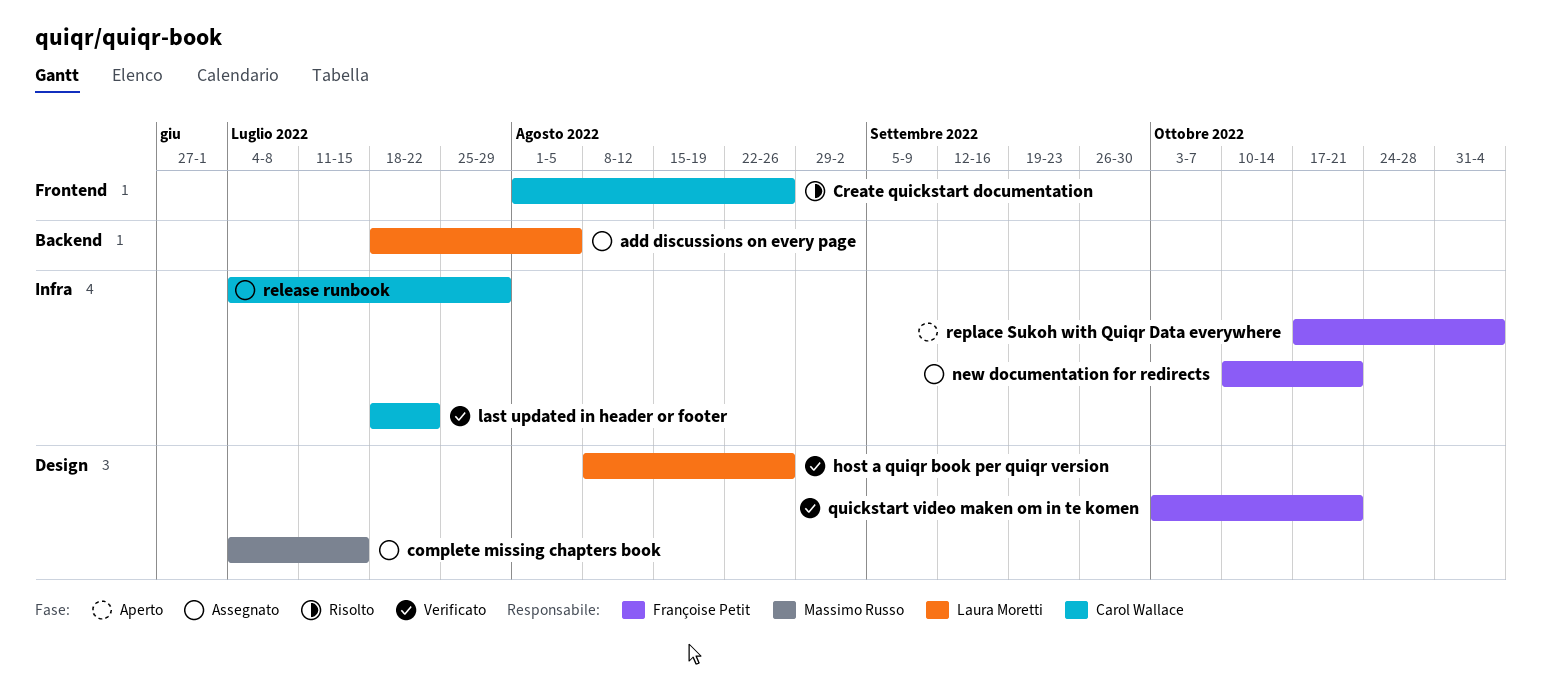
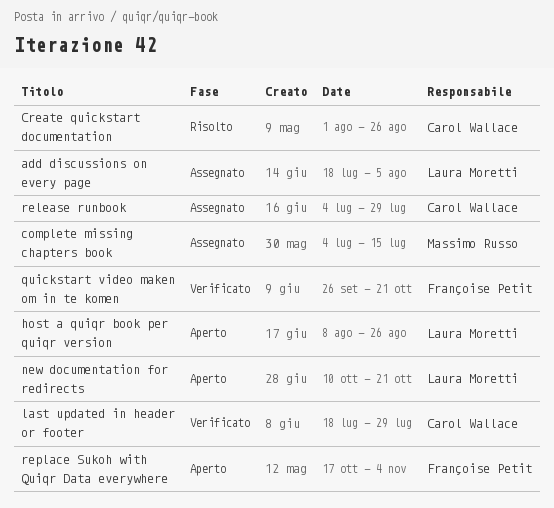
host a quiqr book per quiqr version, status: Verificato -> Aperto
last updated in header or footer, due: Jul 22 -> Jul 29
new documentation for redirects, status: Assegnato -> Aperto
new documentation for redirects, owner: Françoise Petit -> Laura Moretti
quickstart video maken om in te komen, start: Oct 3 -> Sep 26

